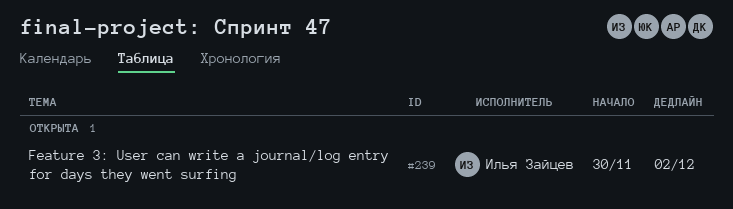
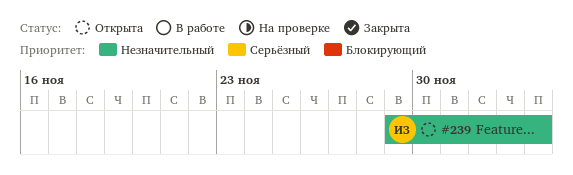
#239, start: Nov 30 -> Nov 29
#239, due: Dec 2 -> Dec 4

